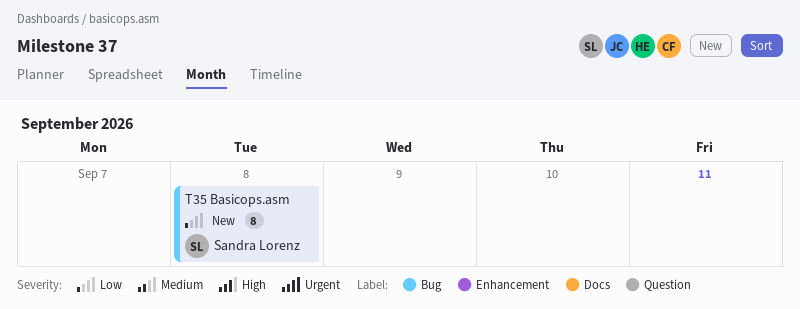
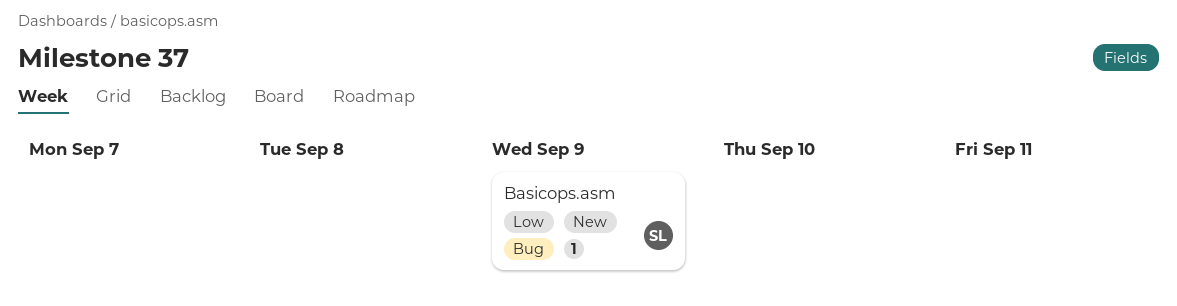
Basicops.asm, estimate: 8 -> 1
Basicops.asm, due: Sep 8 -> Sep 9

